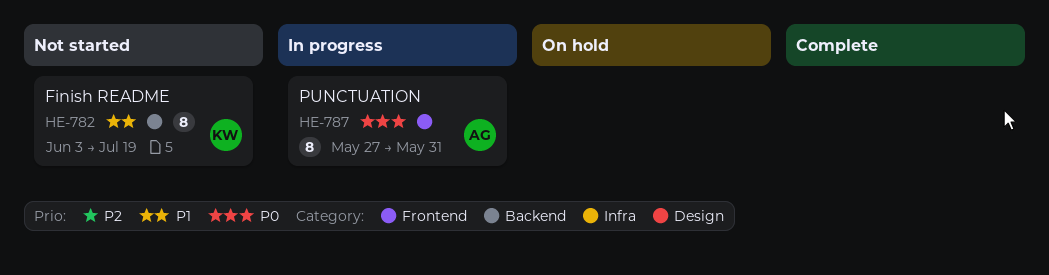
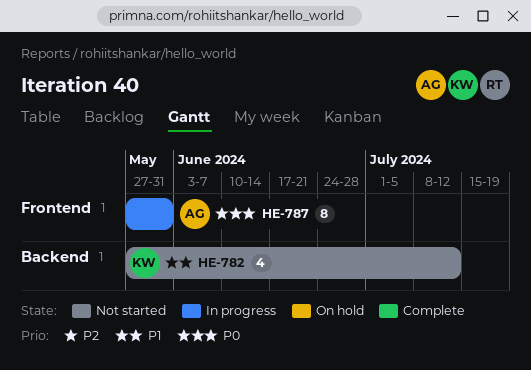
HE-782, estimate: 8 -> 4
HE-782, start: Jun 3 -> May 27
HE-782, due: Jul 19 -> Jul 12

